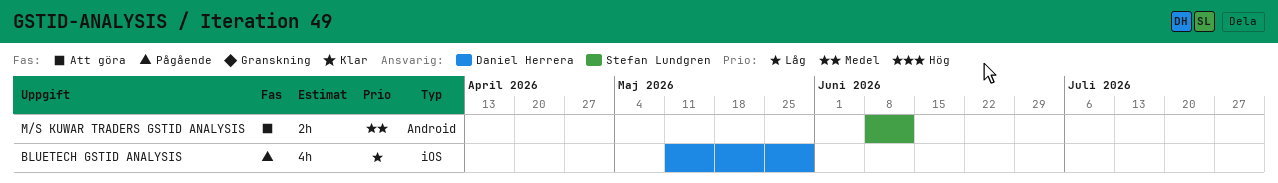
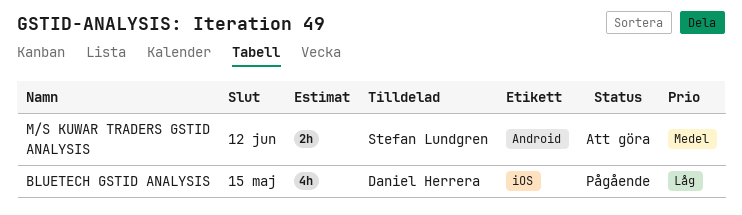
BLUETECH GSTID ANALYSIS, due: May 29 -> May 15

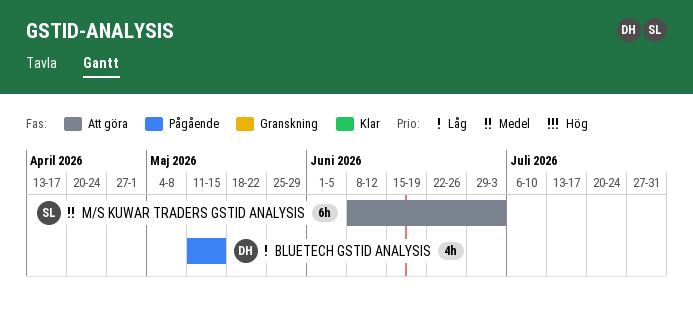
M/S KUWAR TRADERS GSTID ANALYSIS, estimate: 2h -> 6h
M/S KUWAR TRADERS GSTID ANALYSIS, due: Jun 12 -> Jul 3

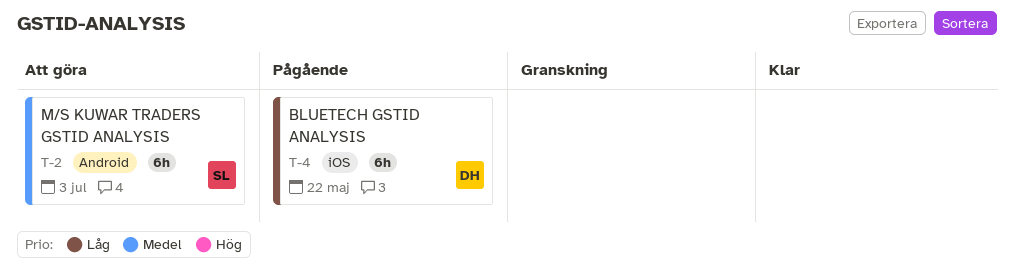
BLUETECH GSTID ANALYSIS, estimate: 4h -> 6h
BLUETECH GSTID ANALYSIS, due: May 15 -> May 22

